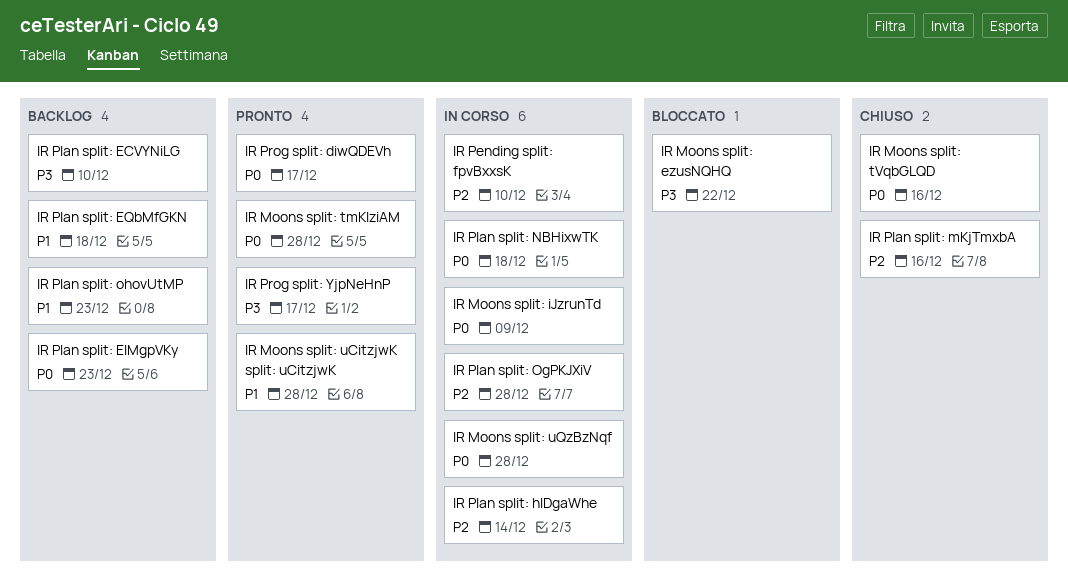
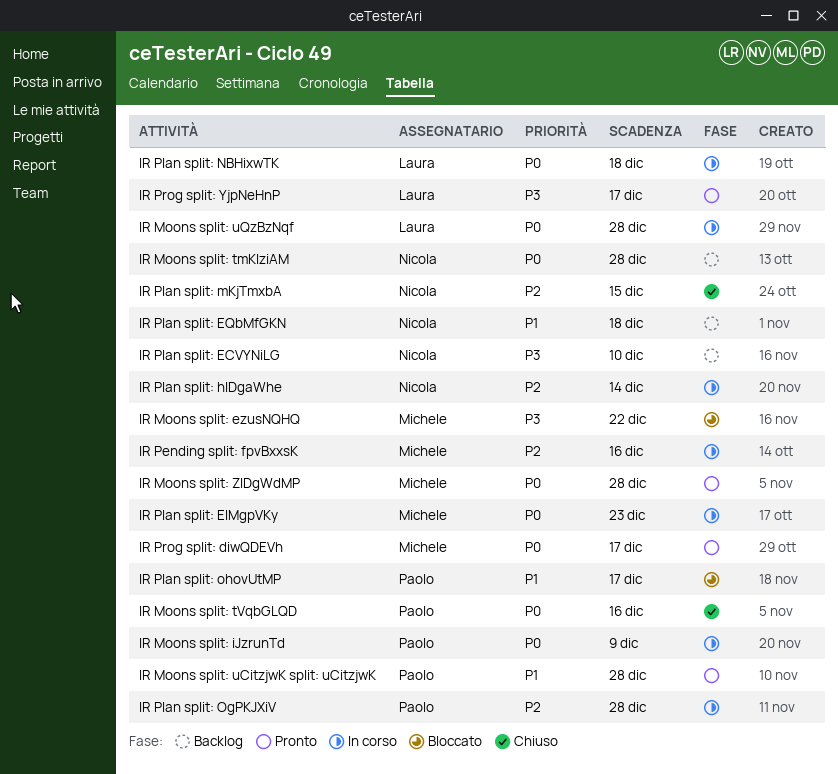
IR Moons split: tmKIziAM, status: Pronto -> Backlog
IR Moons split: ZIDgWdMP: none -> present
IR Pending split: fpvBxxsK, due: Dec 10 -> Dec 16
IR Plan split: EIMgpVKy, status: Backlog -> In corso
IR Plan split: mKjTmxbA, due: Dec 16 -> Dec 15
IR Plan split: ohovUtMP, status: Backlog -> Bloccato
IR Plan split: ohovUtMP, due: Dec 23 -> Dec 17

